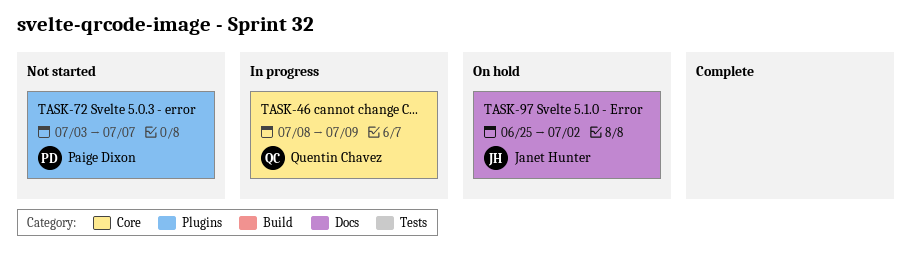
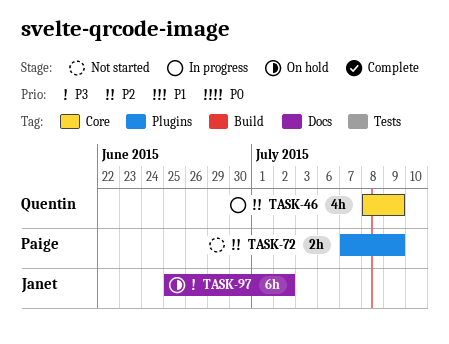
TASK-72, start: Jul 3 -> Jul 7
TASK-72, due: Jul 7 -> Jul 9

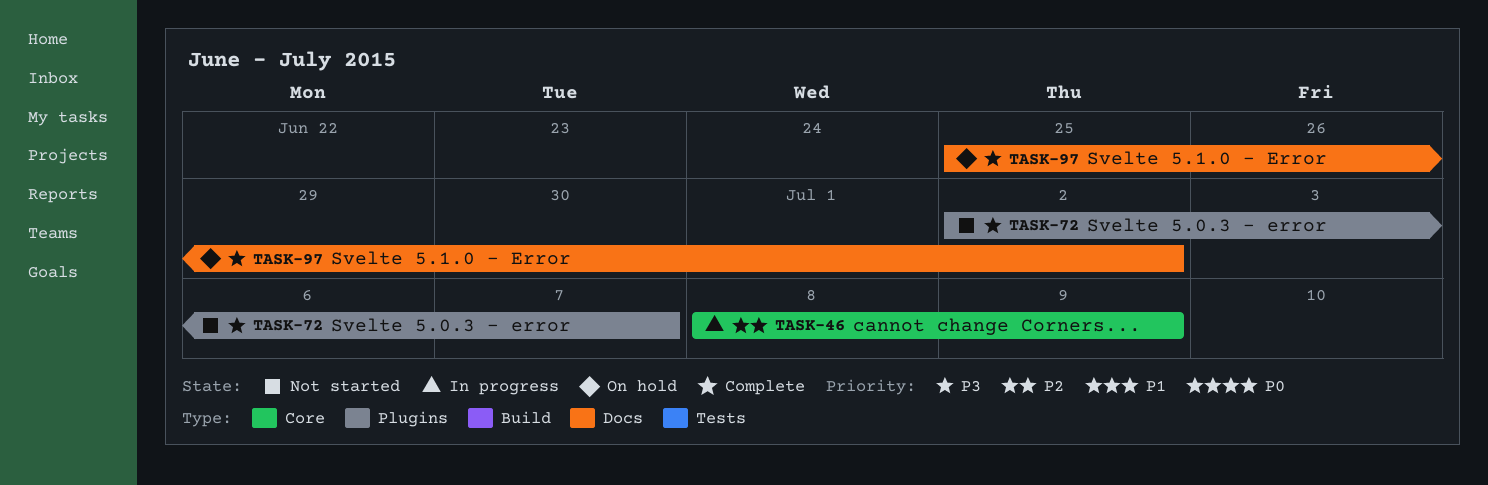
TASK-72, priority: P2 -> P3
TASK-72, start: Jul 7 -> Jul 2
TASK-72, due: Jul 9 -> Jul 7

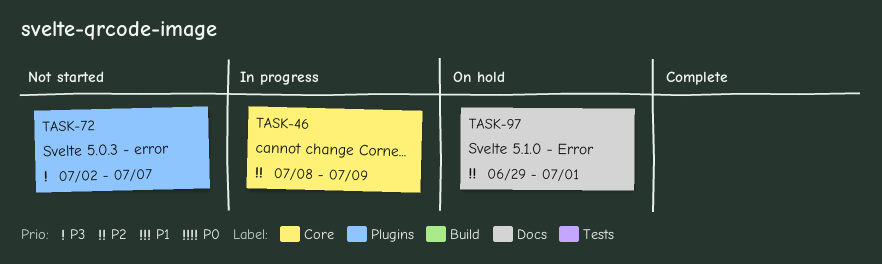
TASK-97, priority: P3 -> P2
TASK-97, start: Jun 25 -> Jun 29
TASK-97, due: Jul 2 -> Jul 1

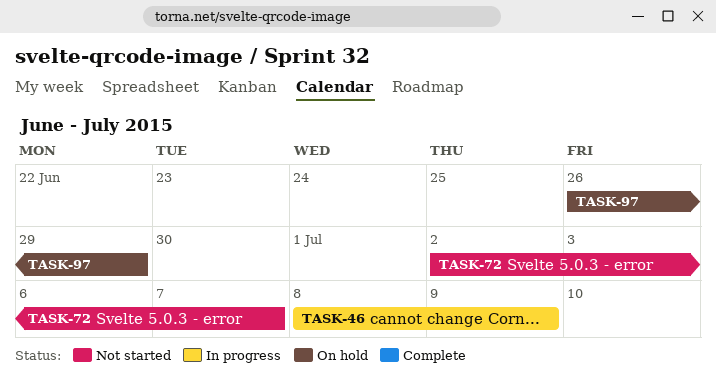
TASK-97, start: Jun 29 -> Jun 26
TASK-97, due: Jul 1 -> Jun 29

